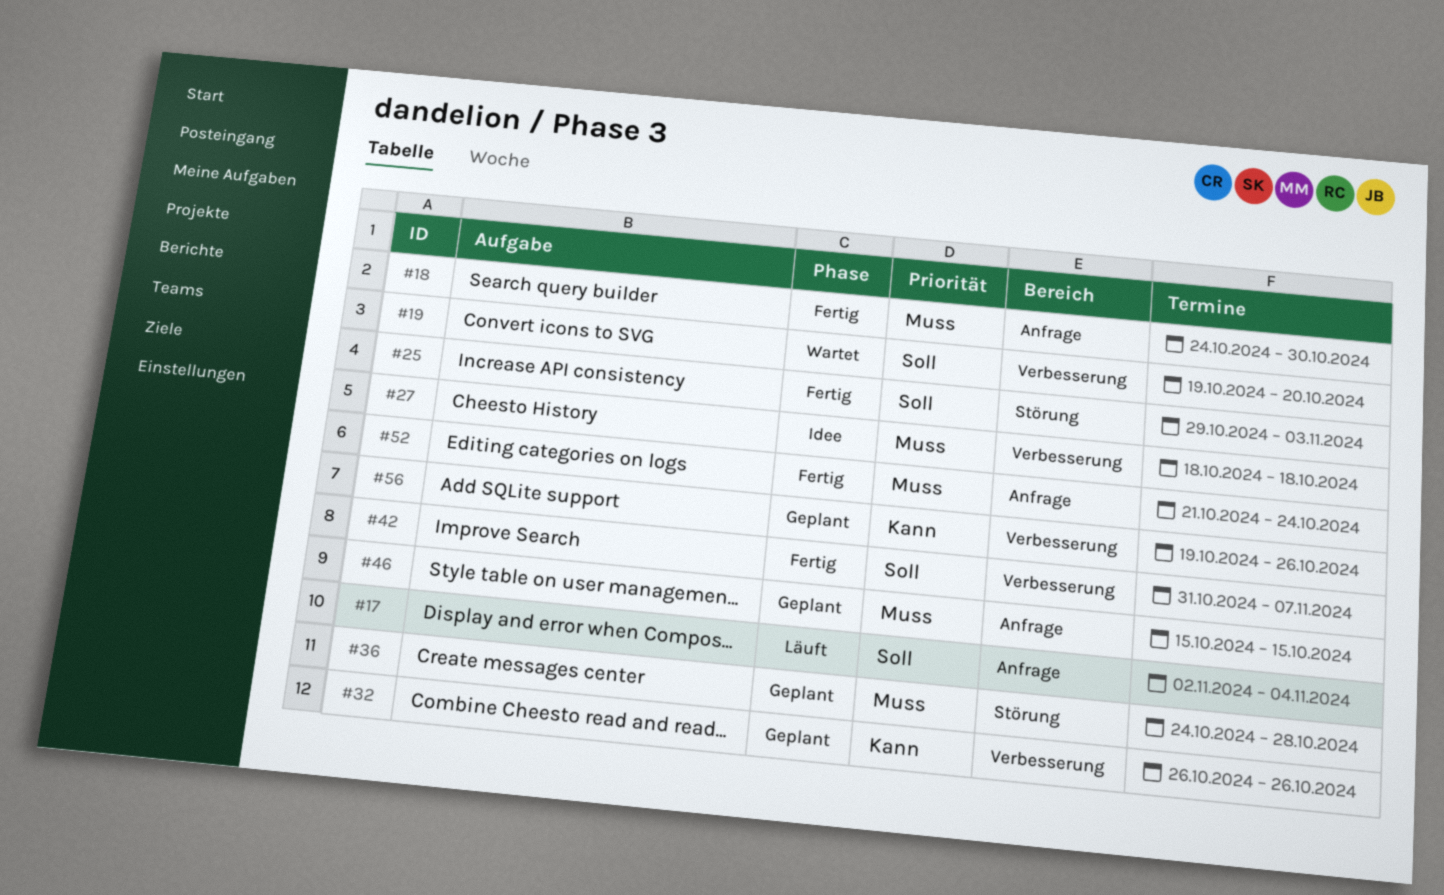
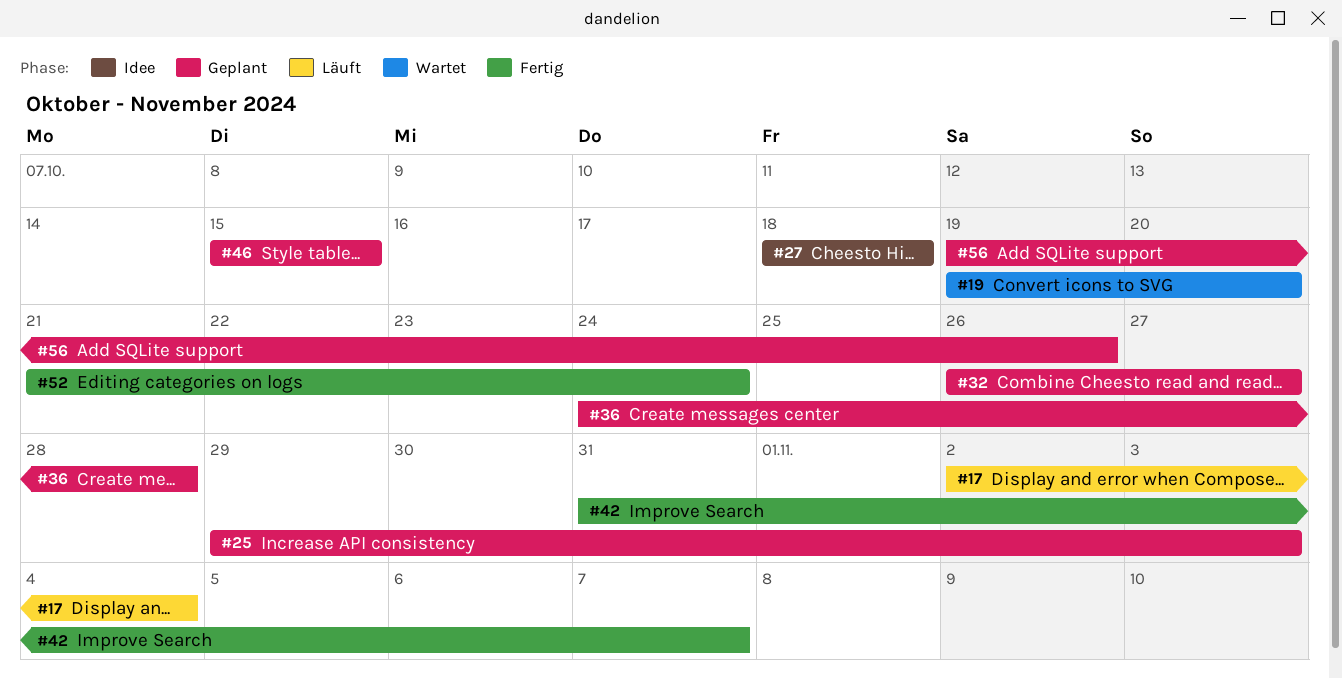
#18: present -> none
#25, status: Fertig -> Geplant
#32, due: Oct 26 -> Oct 27

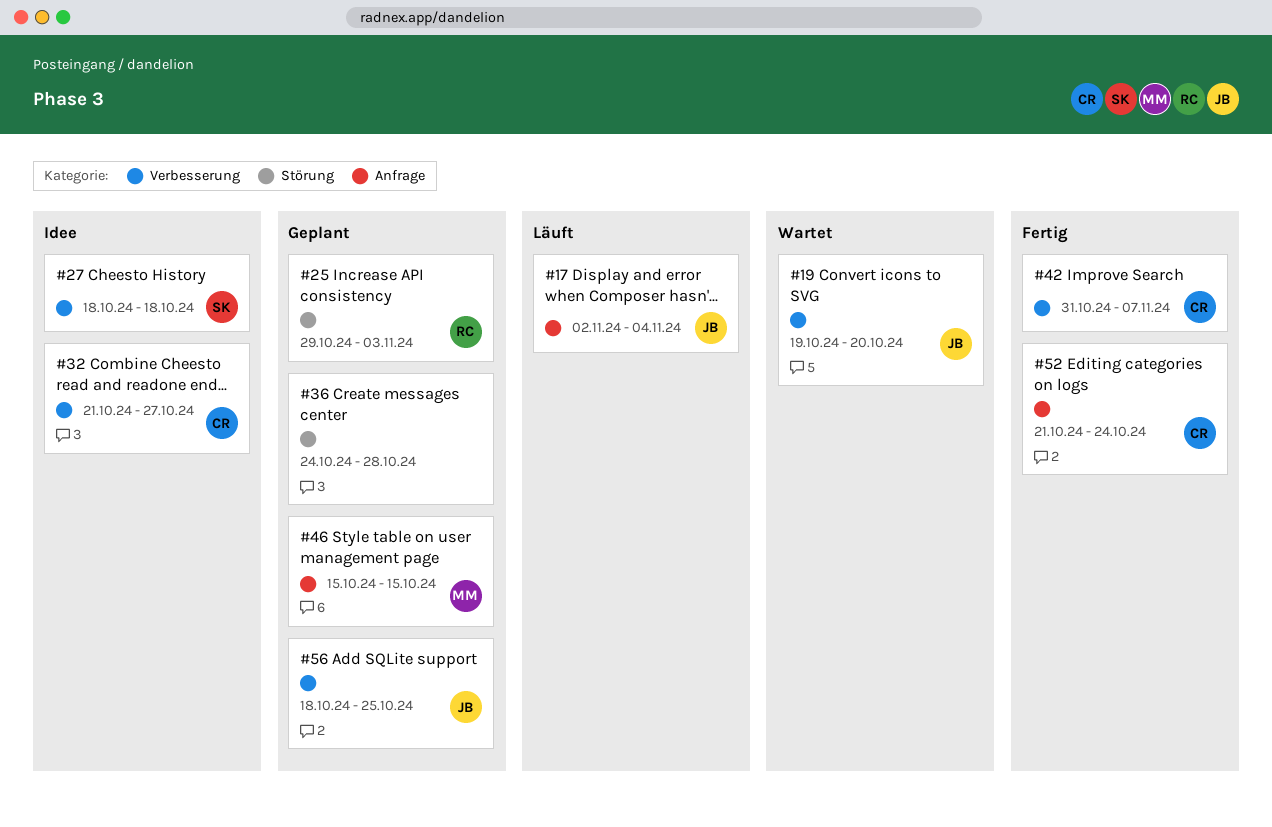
#32, status: Geplant -> Idee
#32, start: Oct 26 -> Oct 21
#56, start: Oct 19 -> Oct 18
#56, due: Oct 26 -> Oct 25

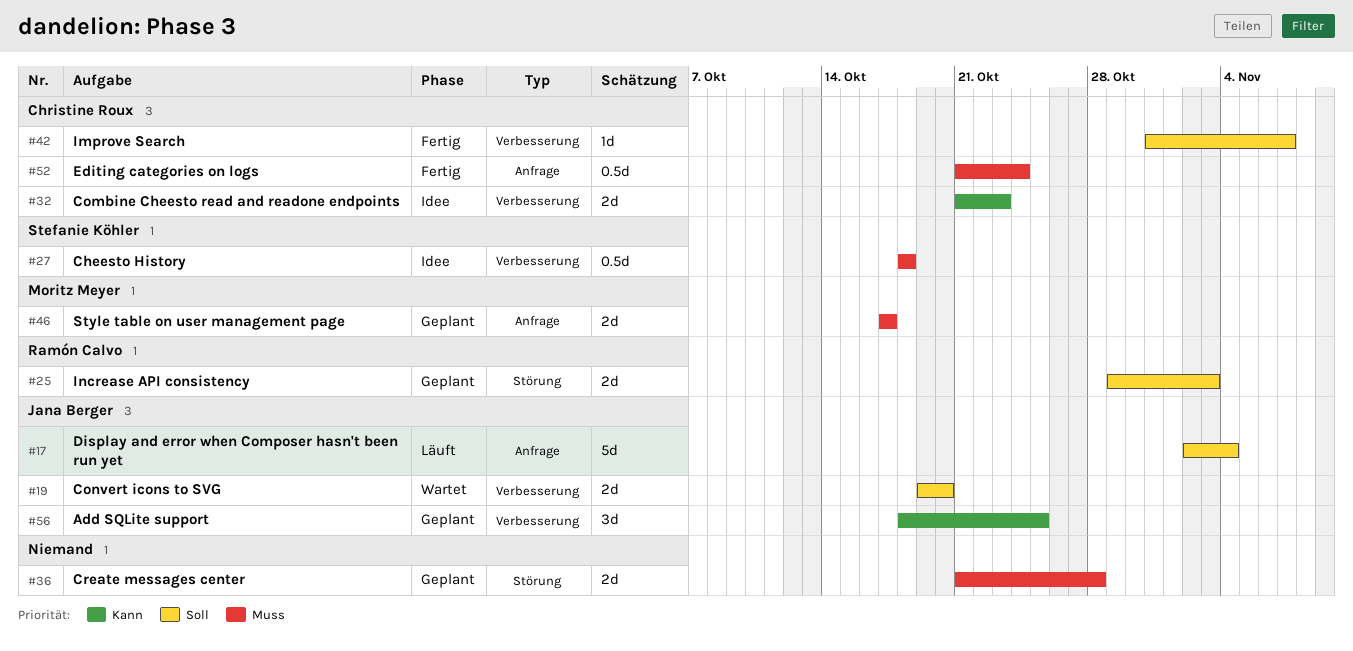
#32, due: Oct 27 -> Oct 23
#36, start: Oct 24 -> Oct 21
#46, start: Oct 15 -> Oct 17
#46, due: Oct 15 -> Oct 17

